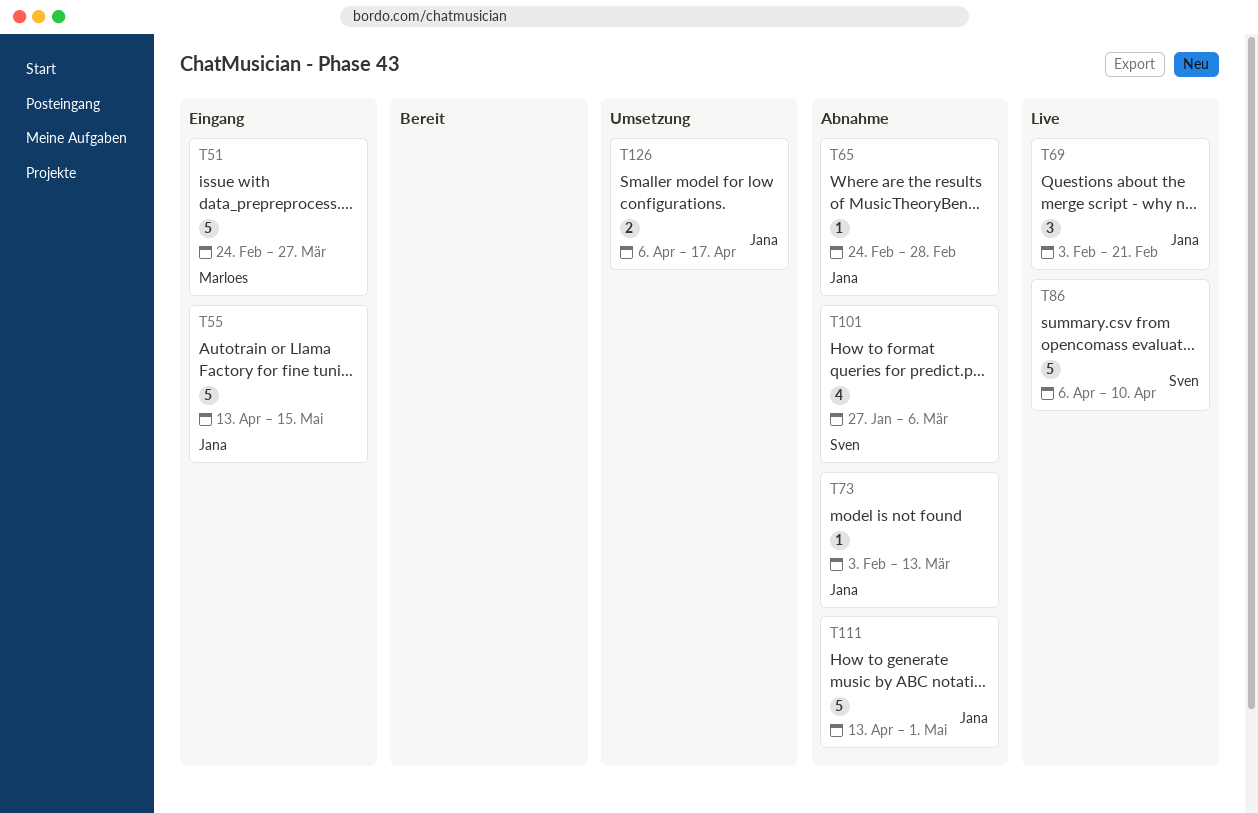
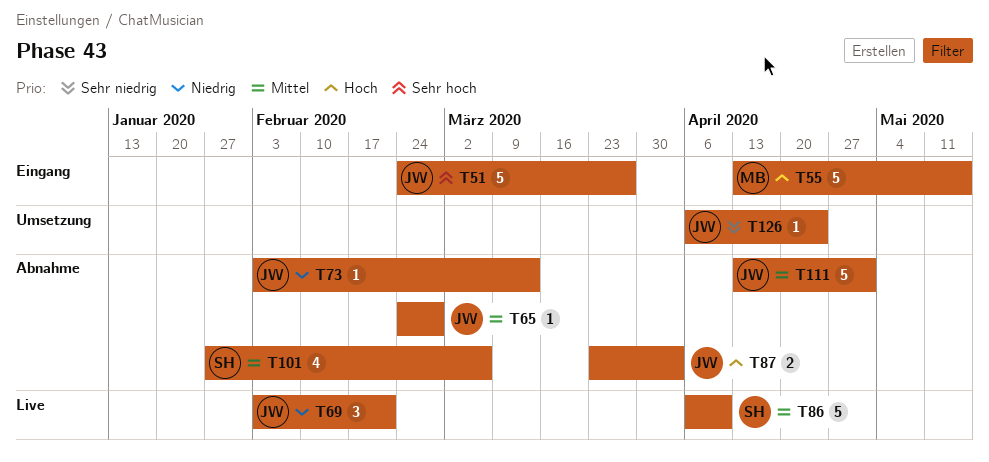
T51, owner: Marloes -> Jana
T55, owner: Jana -> Marloes
T87: none -> present
T126, estimate: 2 -> 1
T126, due: Apr 17 -> Apr 24

